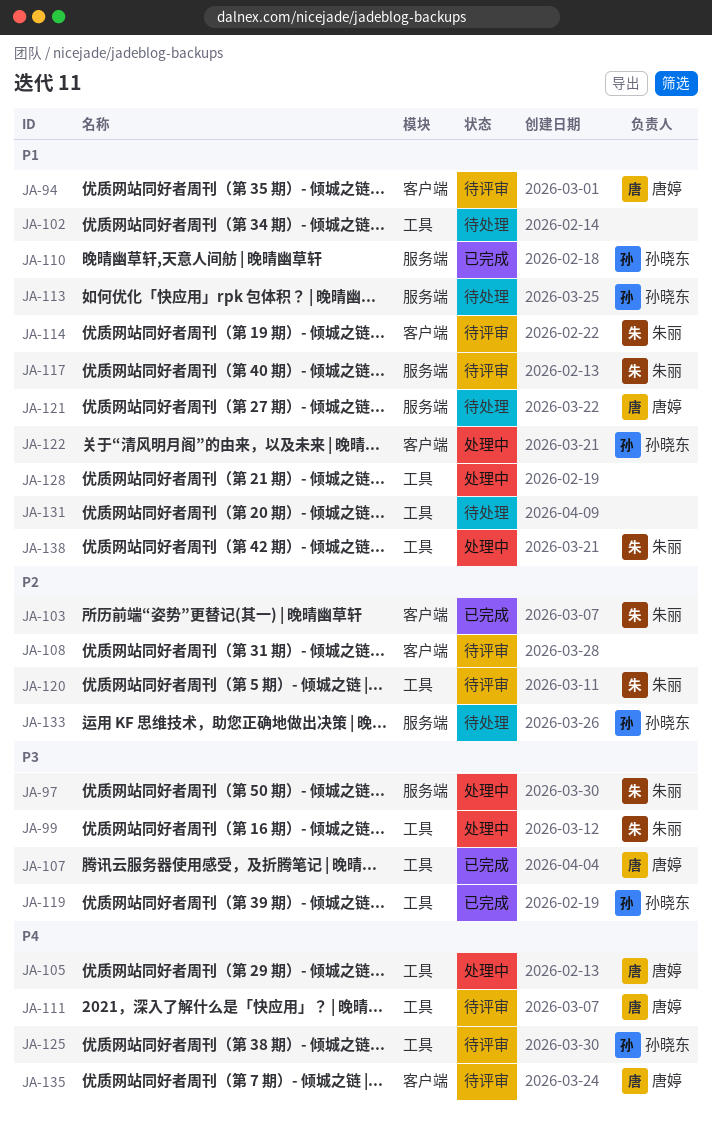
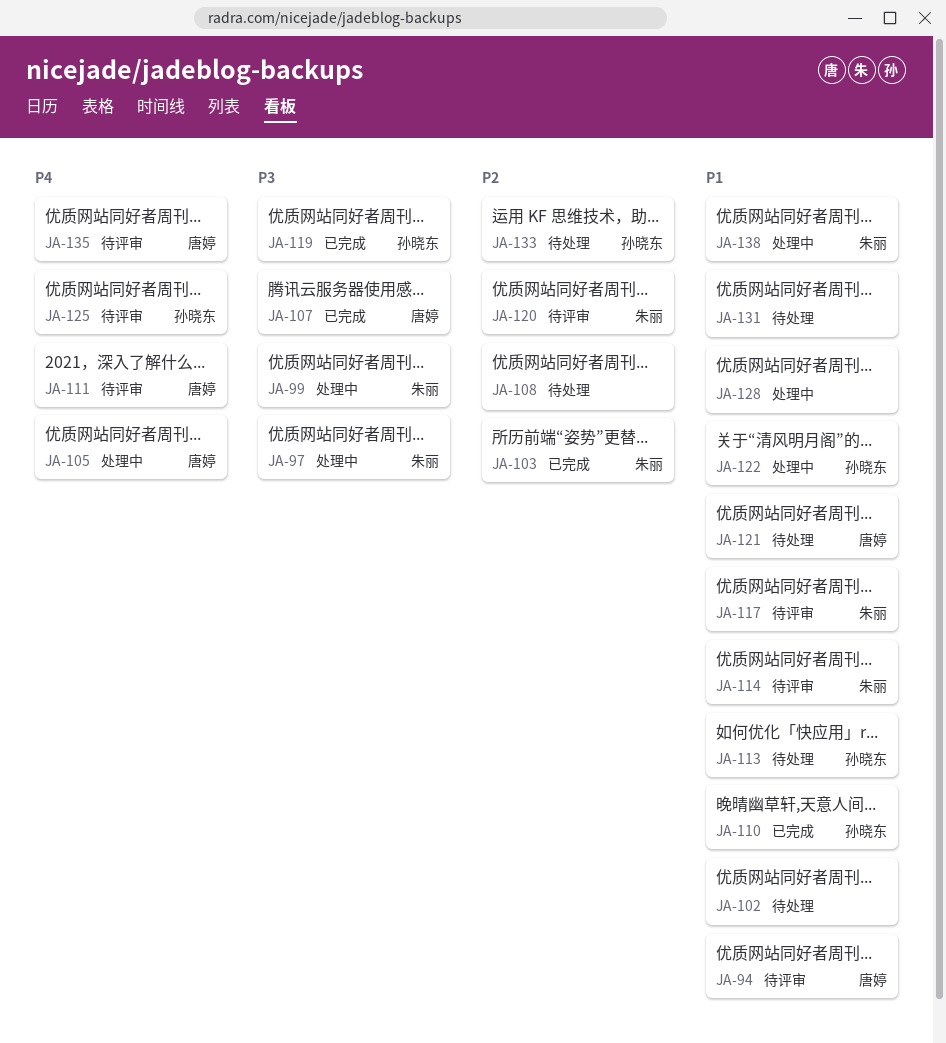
JA-108, status: 待评审 -> 待处理

